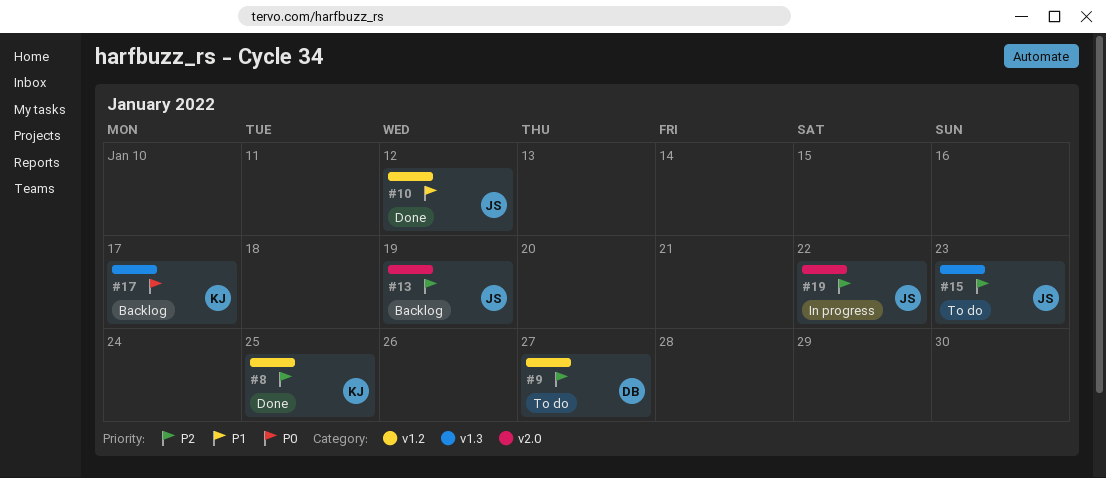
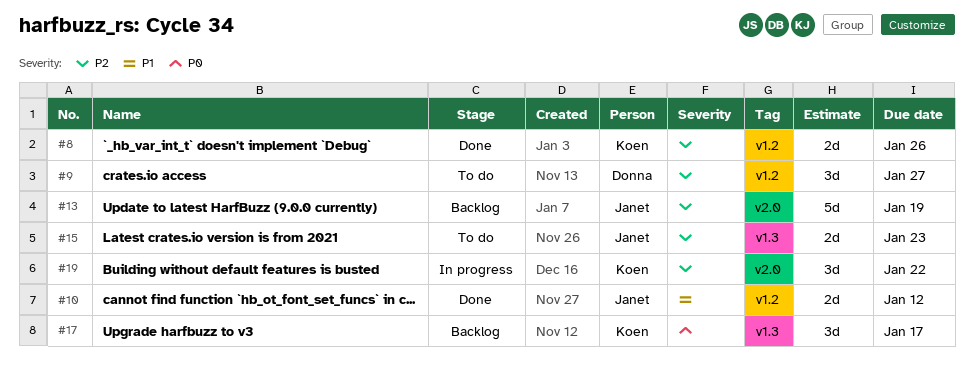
#8, due: Jan 25 -> Jan 26
#19, owner: Janet -> Koen

